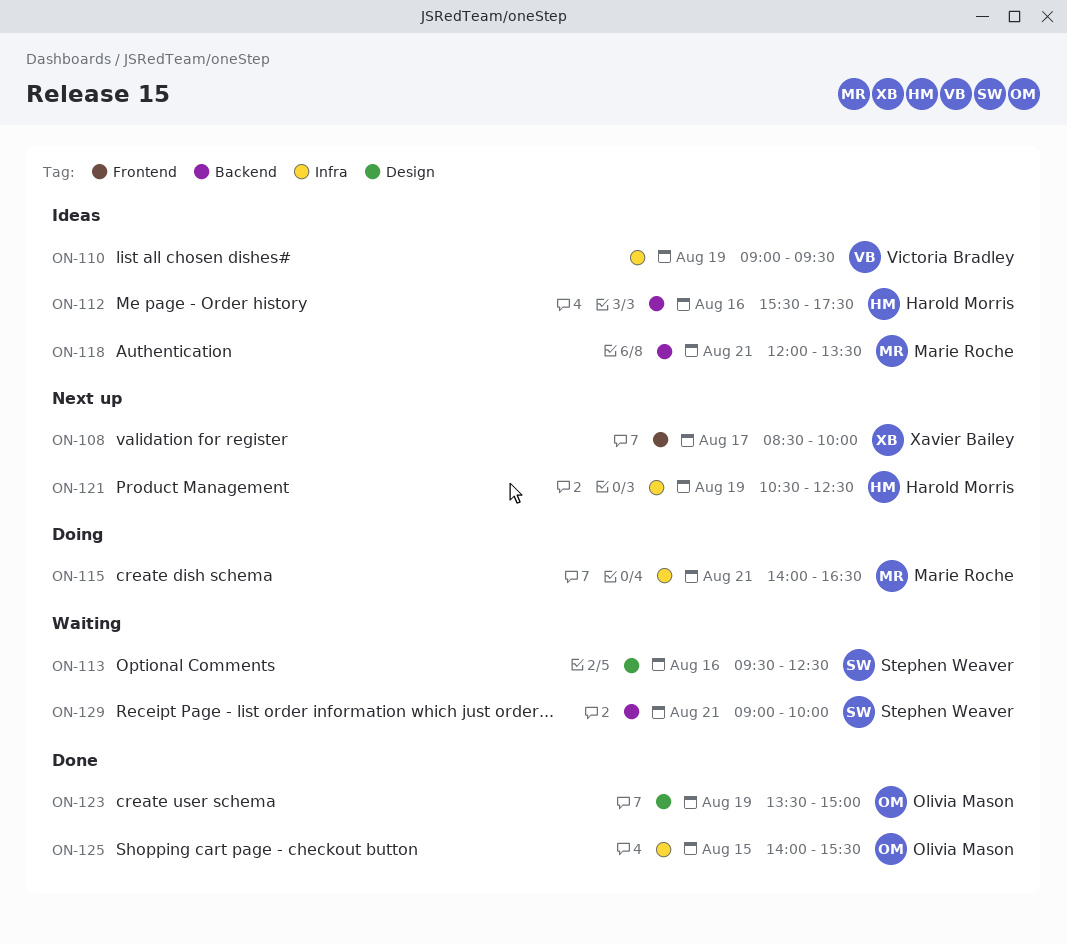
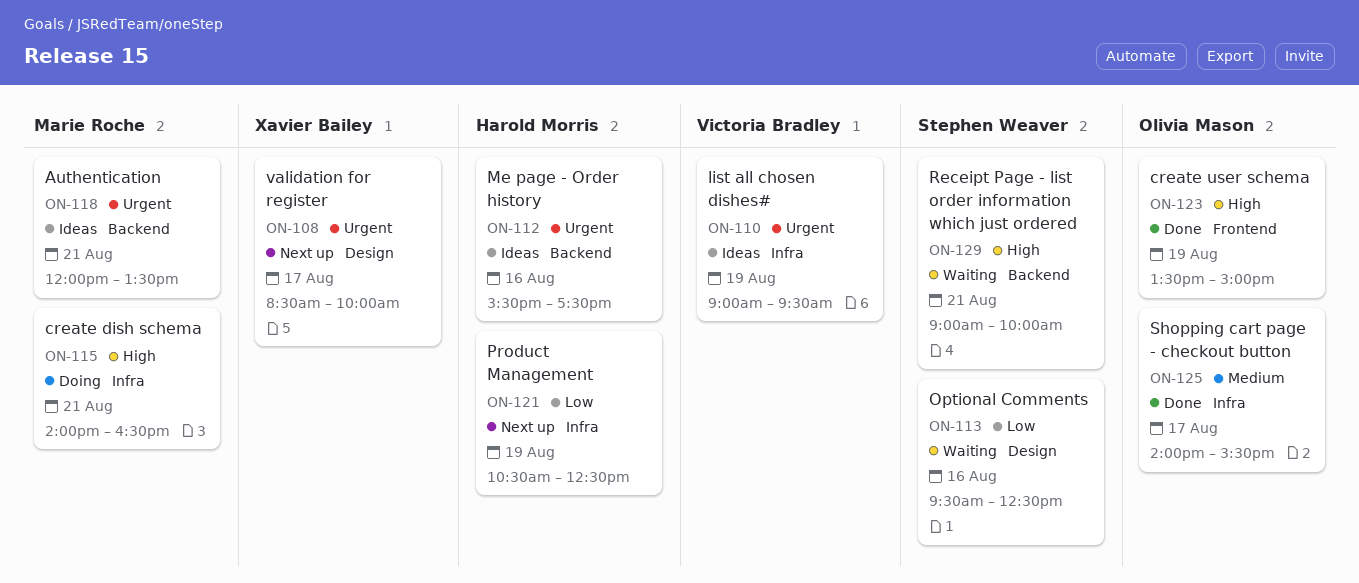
ON-108, label: Frontend -> Design
ON-123, label: Design -> Frontend
ON-125, day: Aug 15 -> Aug 17

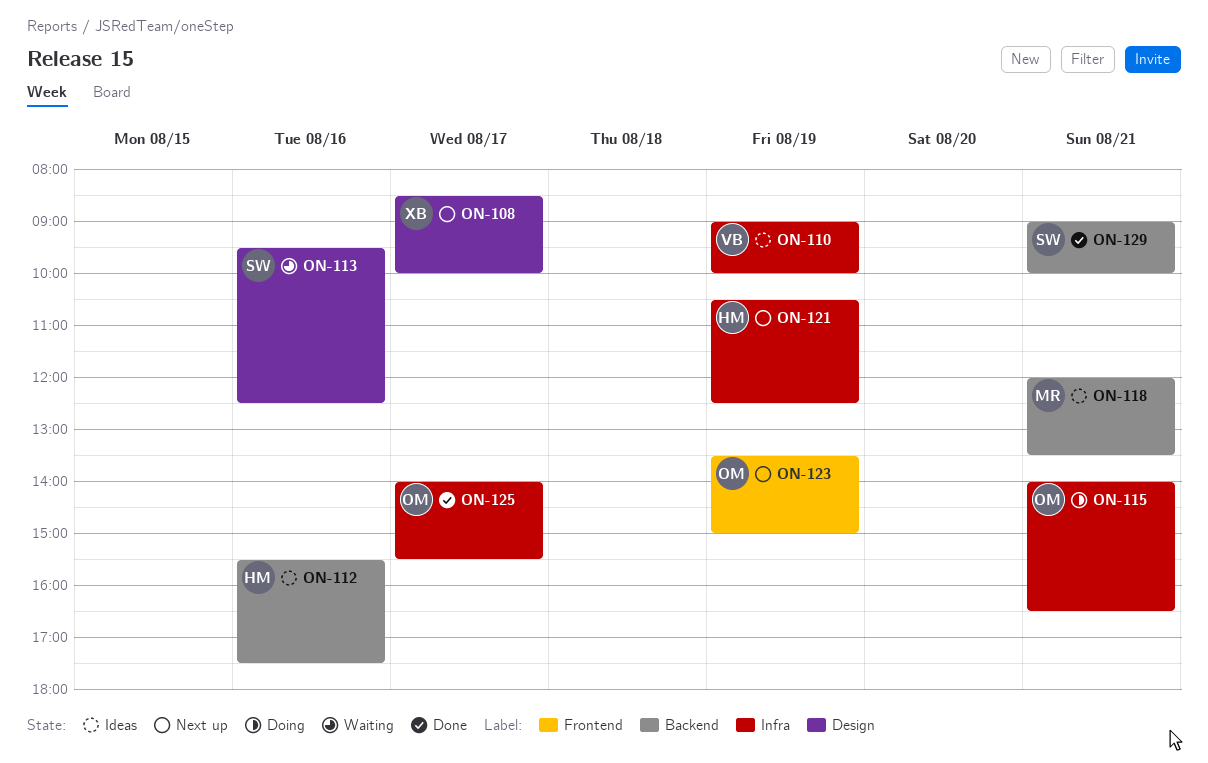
ON-110, ends: 09:30 -> 10:00
ON-115, owner: Marie Roche -> Olivia Mason
ON-123, status: Done -> Next up
ON-129, status: Waiting -> Done

